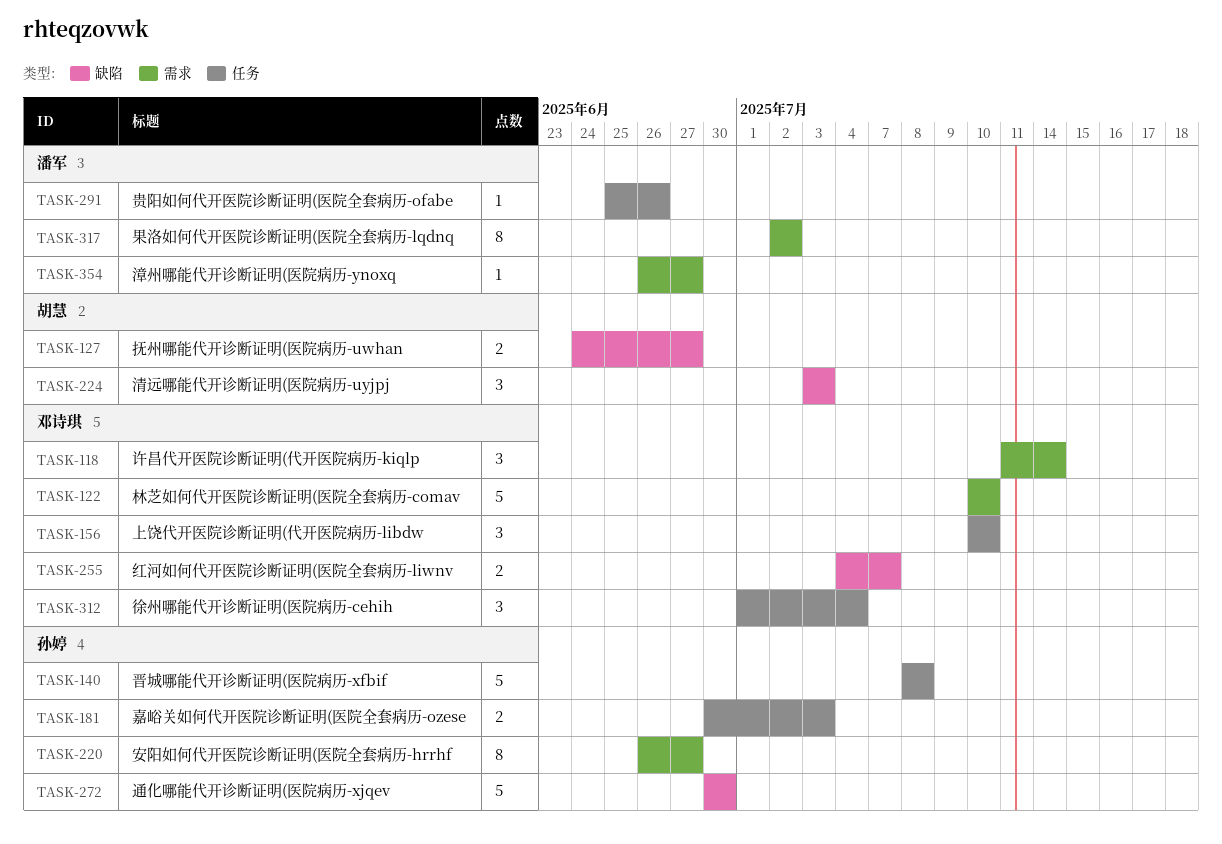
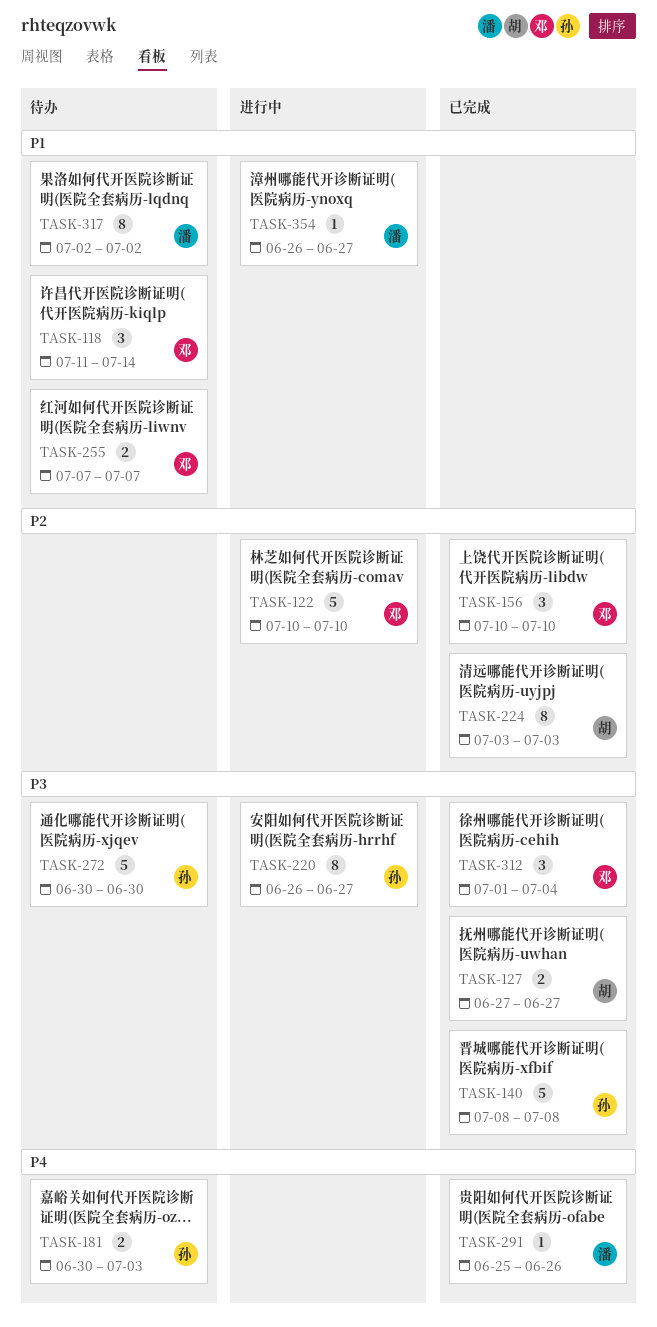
TASK-127, start: Jun 24 -> Jun 27
TASK-224, estimate: 3 -> 8
TASK-255, start: Jul 4 -> Jul 7

